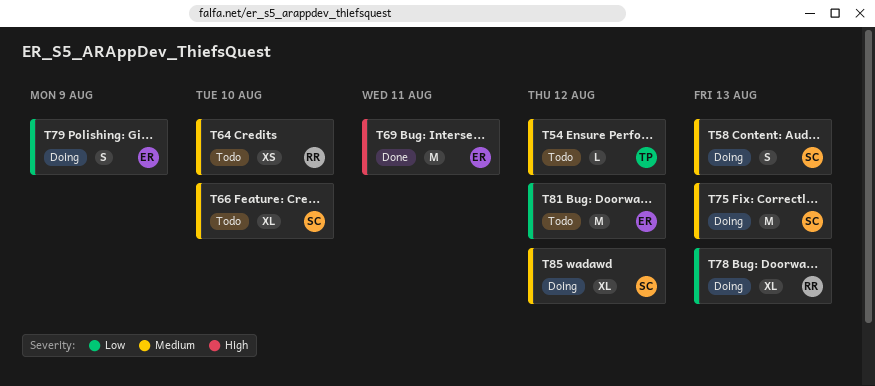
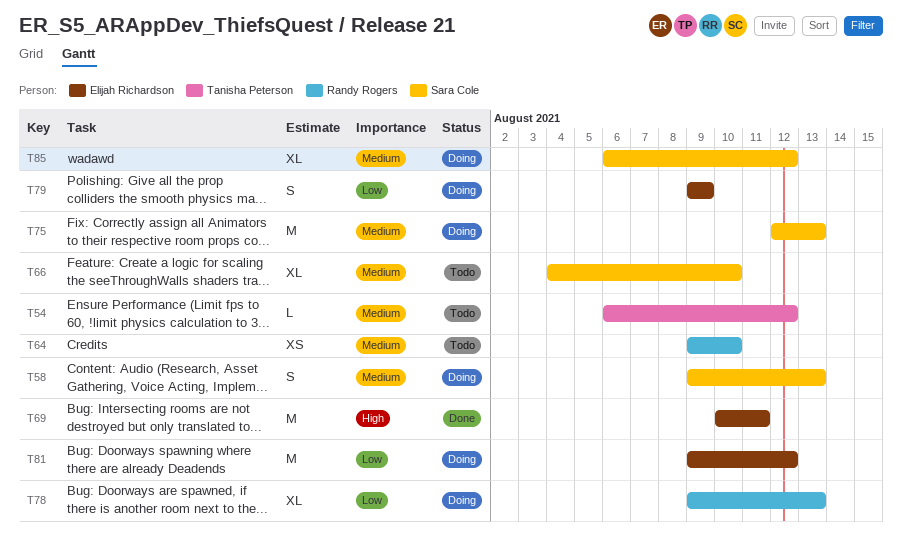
T81, status: Todo -> Doing

